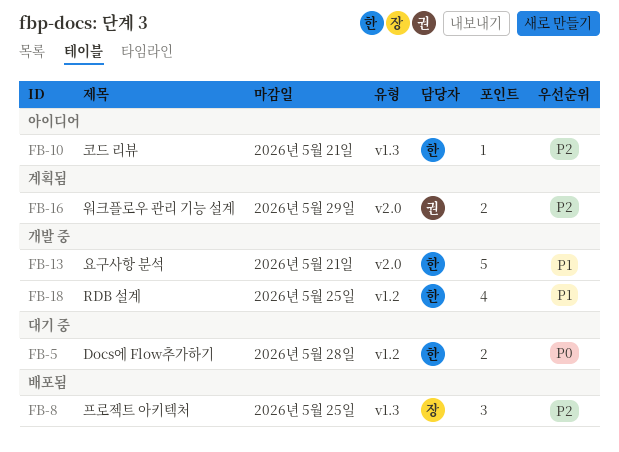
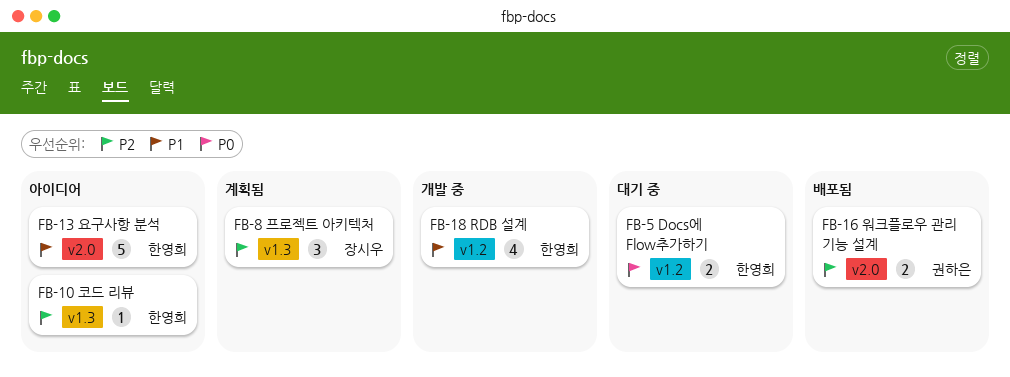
FB-8, status: 배포됨 -> 계획됨
FB-13, status: 개발 중 -> 아이디어
FB-16, status: 계획됨 -> 배포됨

